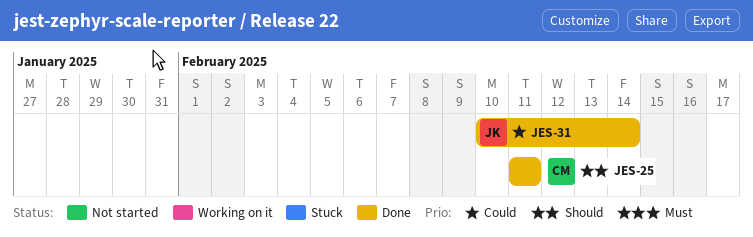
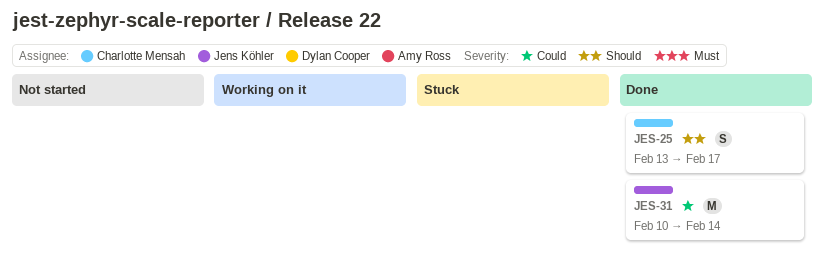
JES-25, start: Feb 11 -> Feb 13
JES-25, due: Feb 11 -> Feb 17

